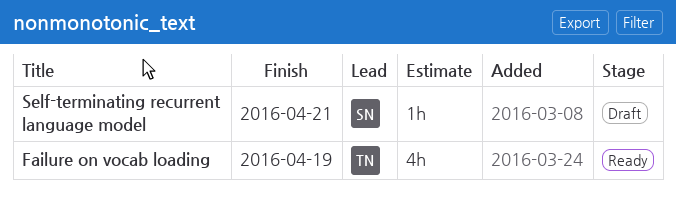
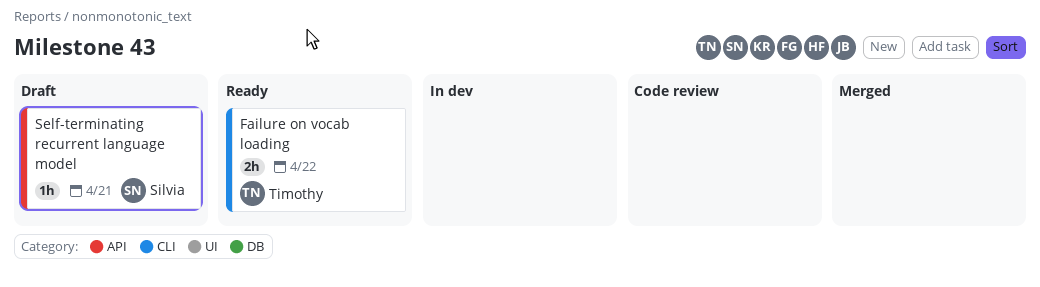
Failure on vocab loading, estimate: 4h -> 2h
Failure on vocab loading, due: Apr 19 -> Apr 22

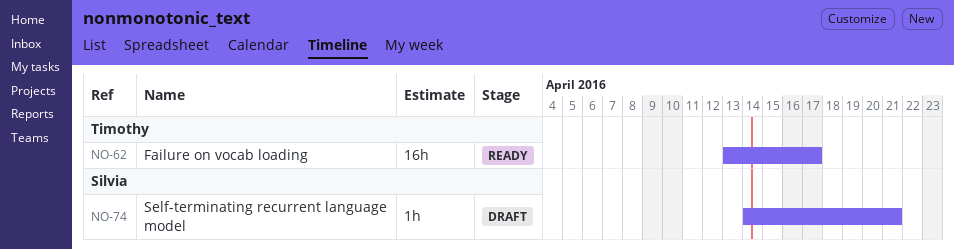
Failure on vocab loading, estimate: 2h -> 16h
Failure on vocab loading, due: Apr 22 -> Apr 17

